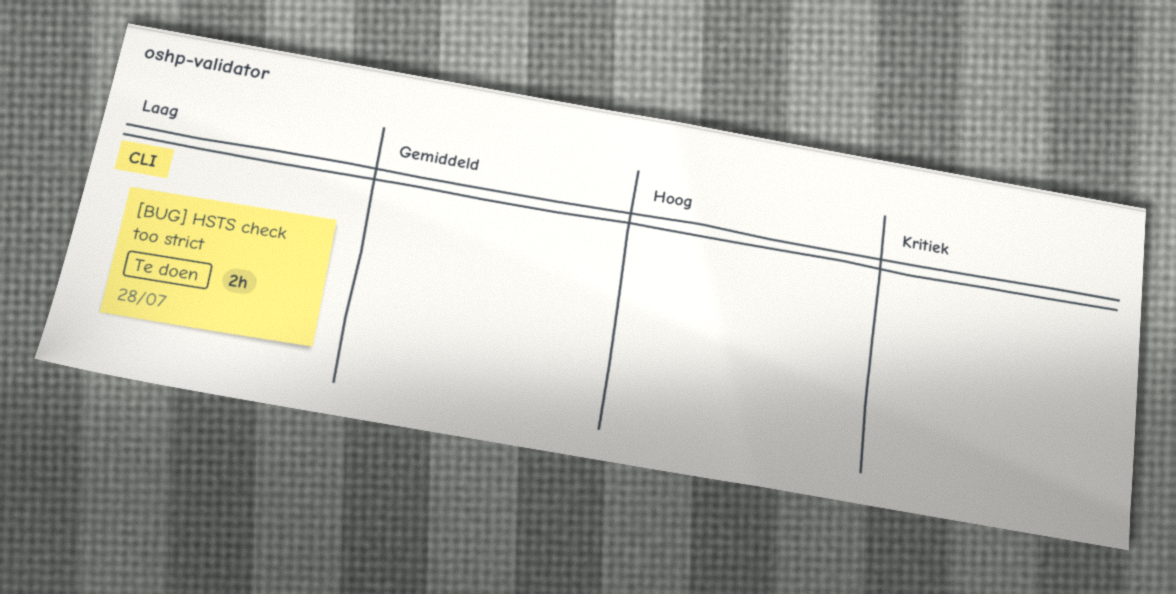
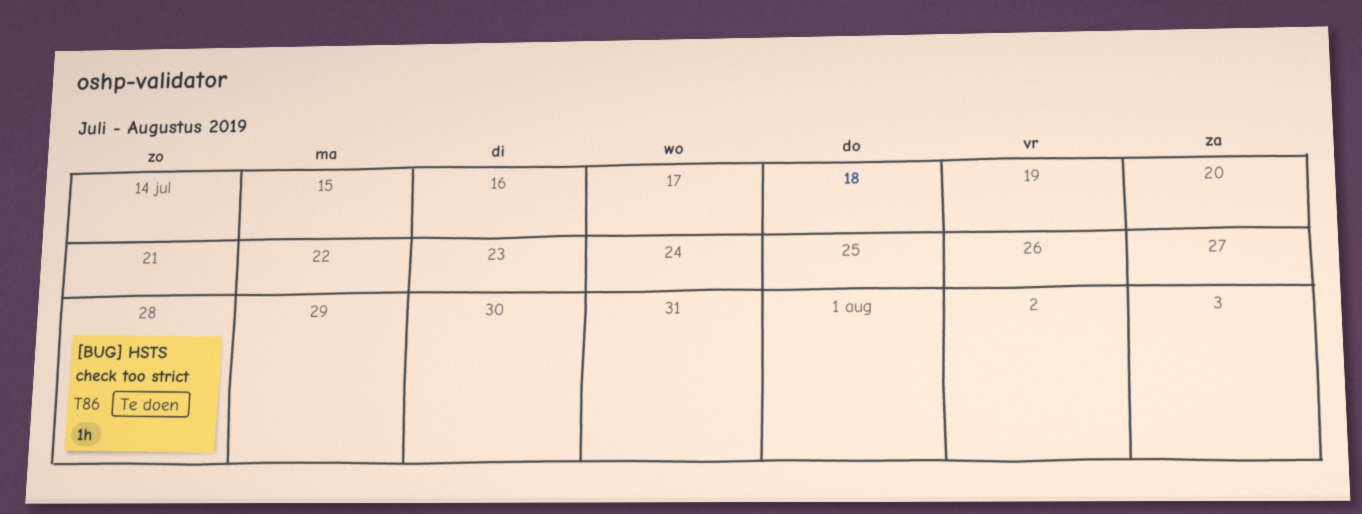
[BUG] HSTS check too strict, estimate: 2h -> 1h

